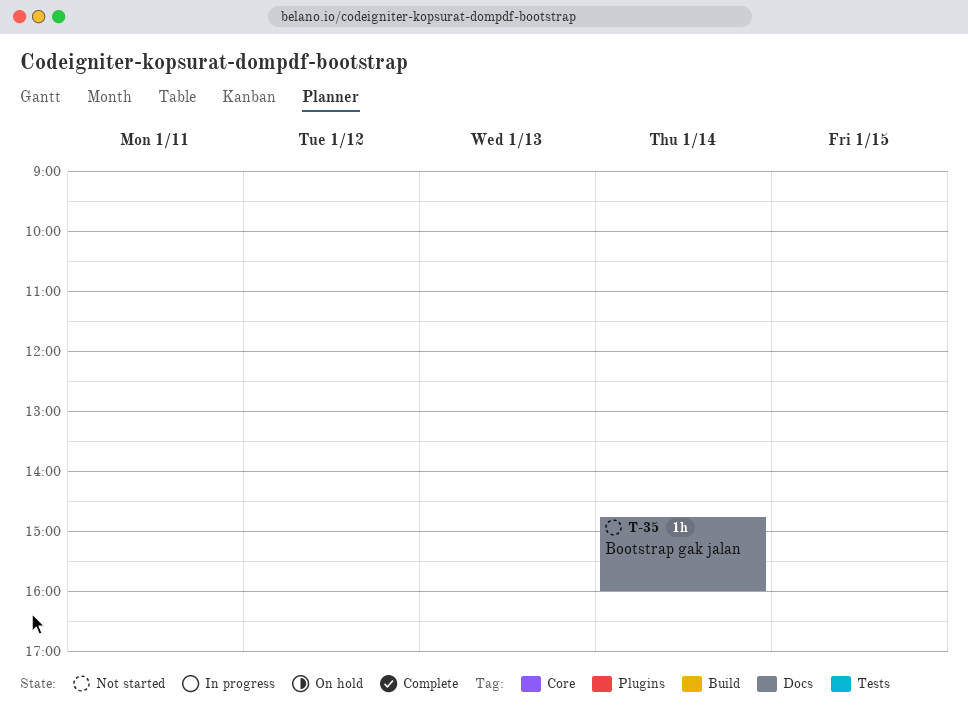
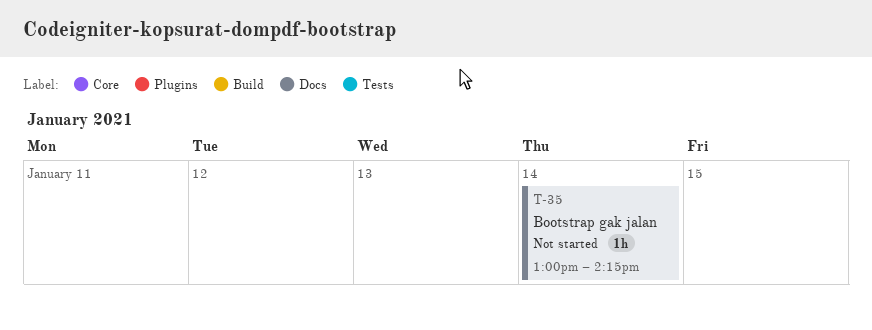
T-35, begins: 14:45 -> 13:00
T-35, ends: 16:00 -> 14:15

